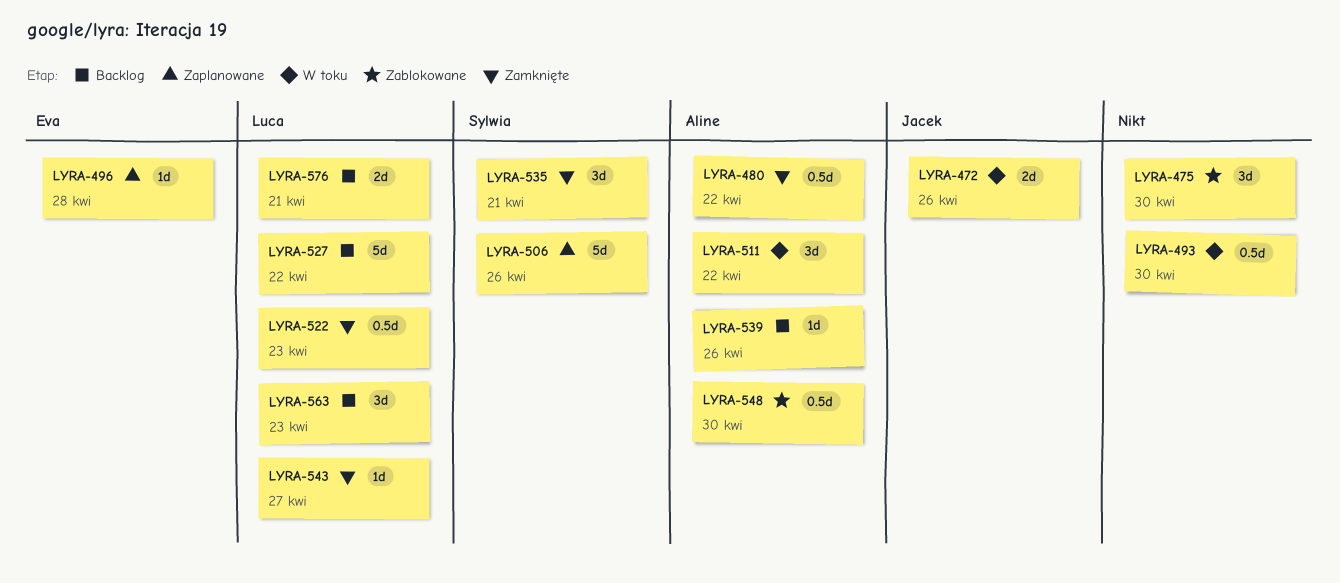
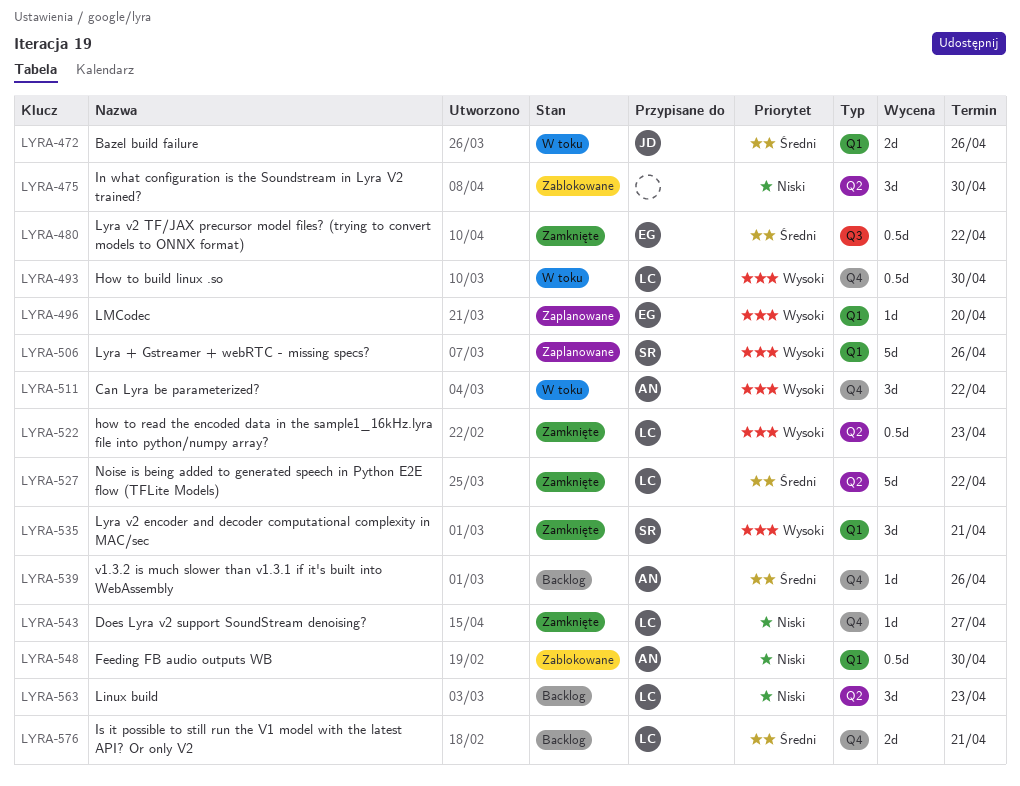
LYRA-480, owner: Aline -> Eva
LYRA-493, owner: none -> Luca
LYRA-496, due: Apr 28 -> Apr 20
LYRA-527, status: Backlog -> Zamknięte

